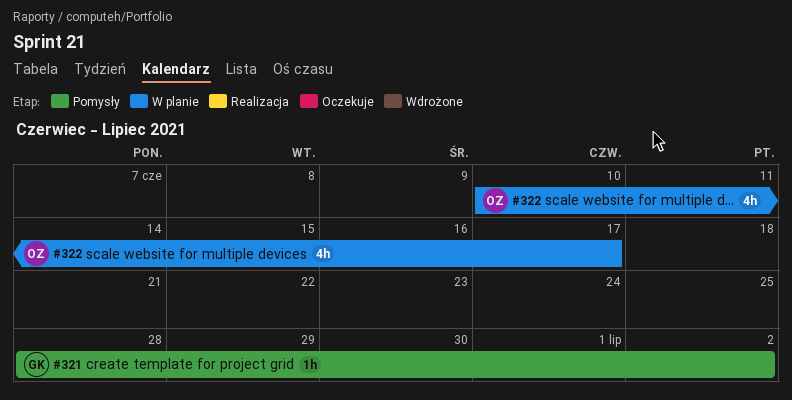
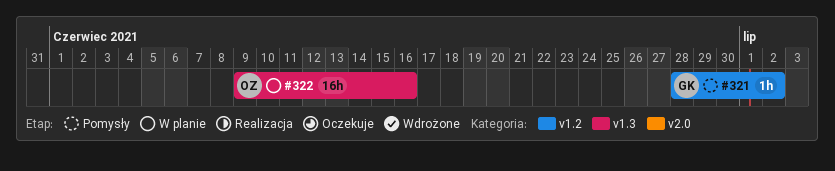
#322, estimate: 4h -> 16h
#322, start: Jun 10 -> Jun 9
#322, due: Jun 17 -> Jun 16

